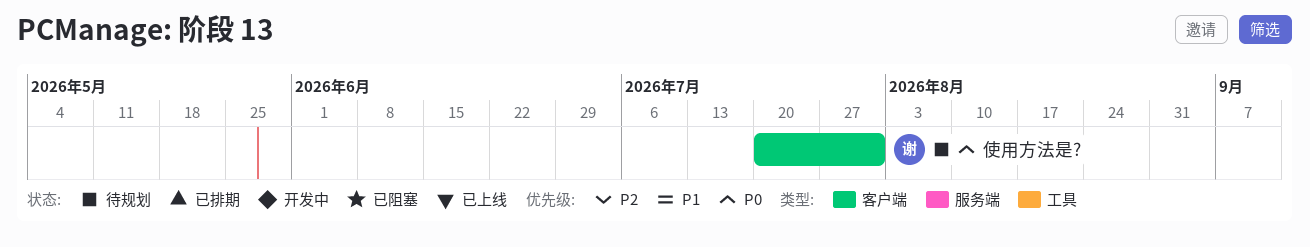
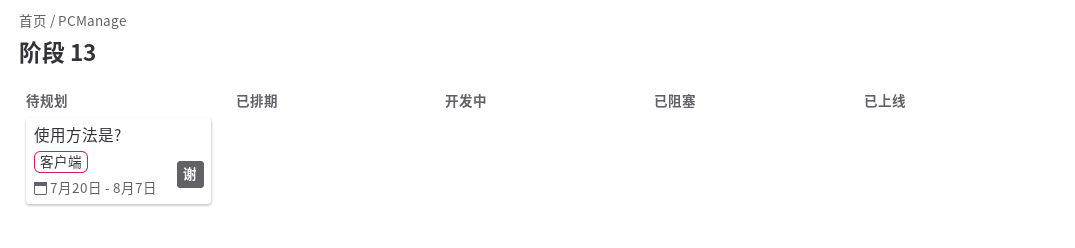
使用方法是?, due: Jul 31 -> Aug 7

